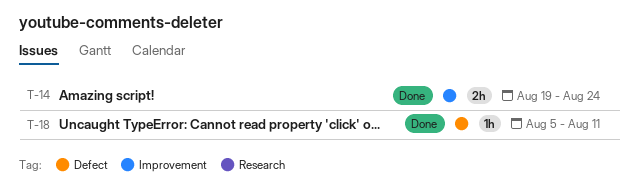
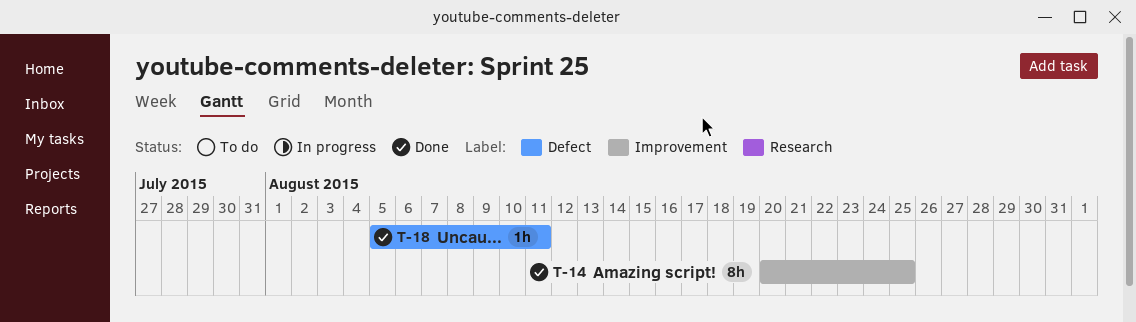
T-14, estimate: 2h -> 8h
T-14, start: Aug 19 -> Aug 20
T-14, due: Aug 24 -> Aug 25

